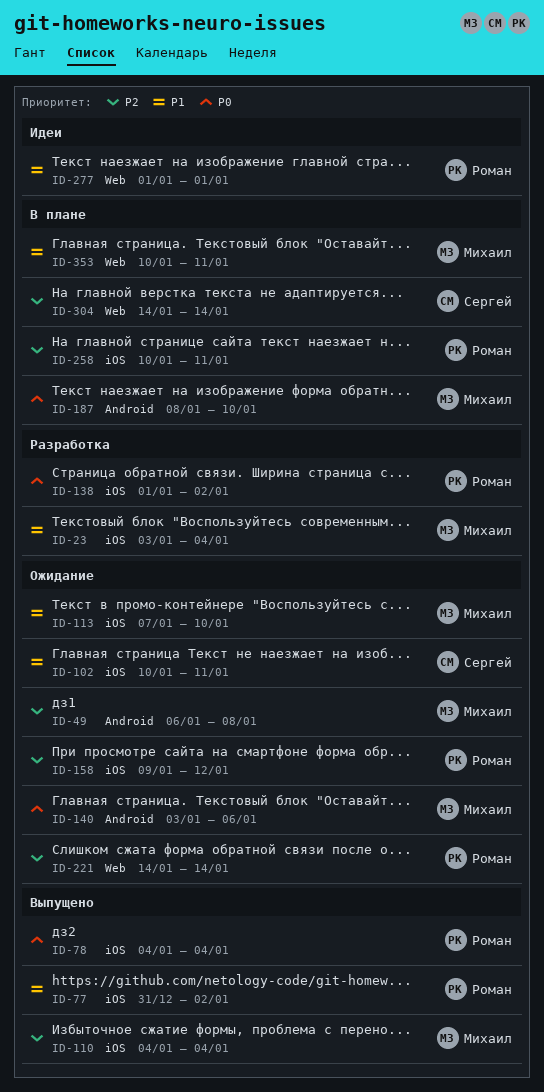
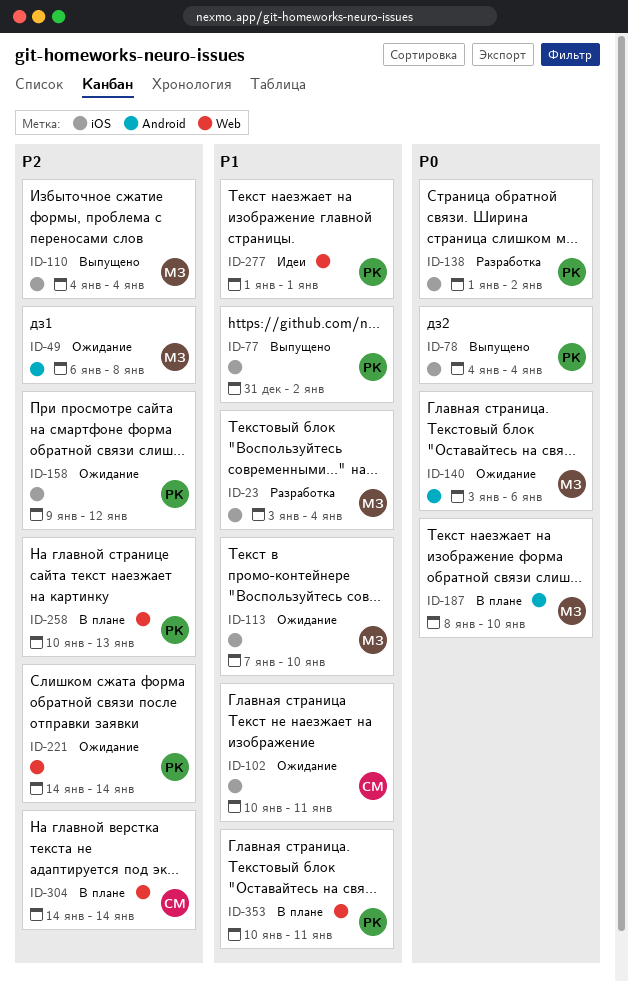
ID-258, label: iOS -> Web
ID-258, due: Jan 11 -> Jan 13
ID-353, owner: Михаил -> Роман

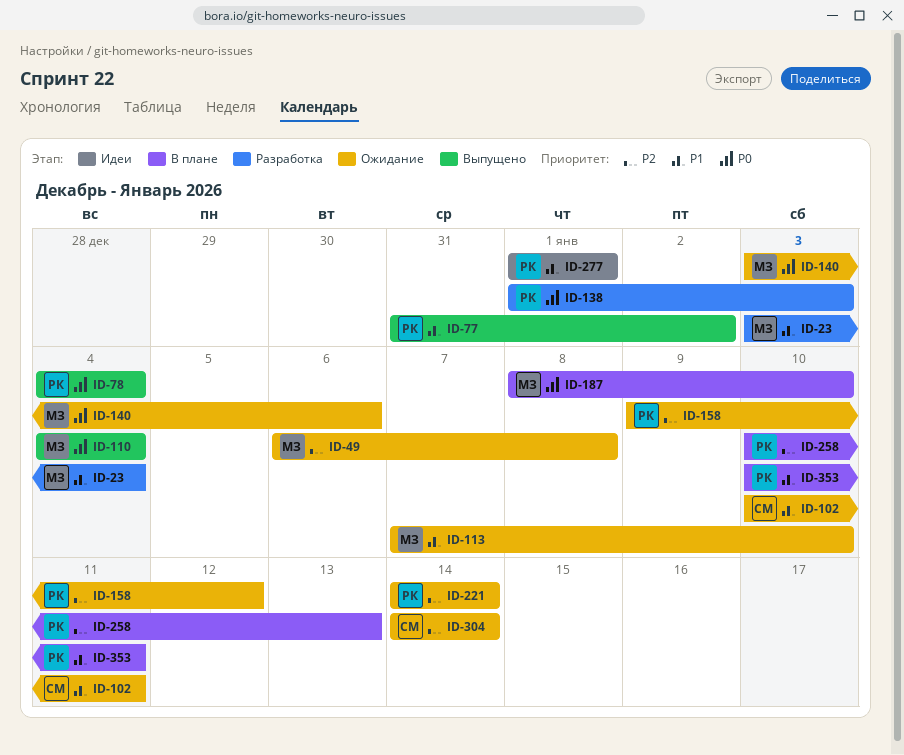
ID-110, priority: P2 -> P0
ID-138, due: Jan 2 -> Jan 3
ID-304, status: В плане -> Ожидание

